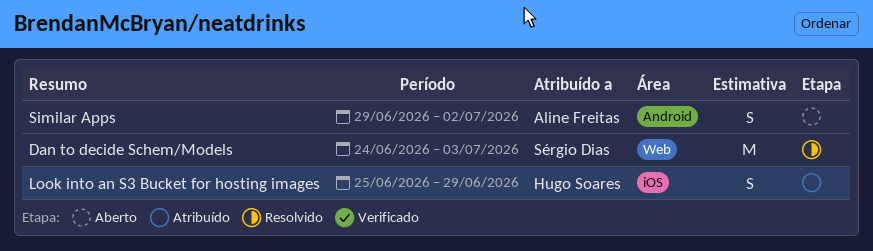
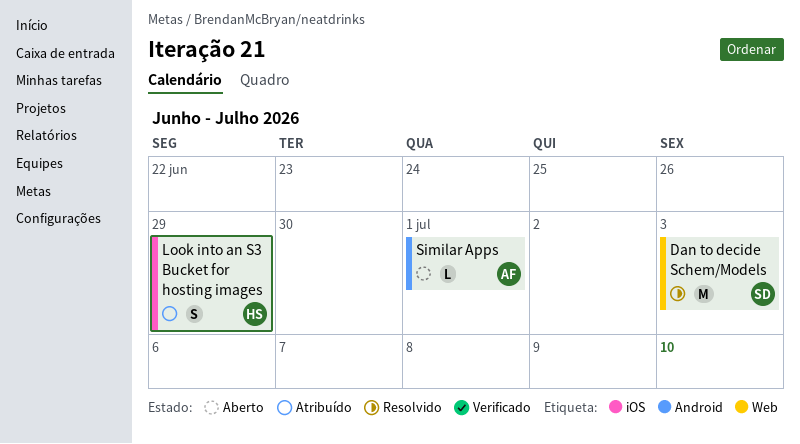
Similar Apps, estimate: S -> L
Similar Apps, due: Jul 2 -> Jul 1

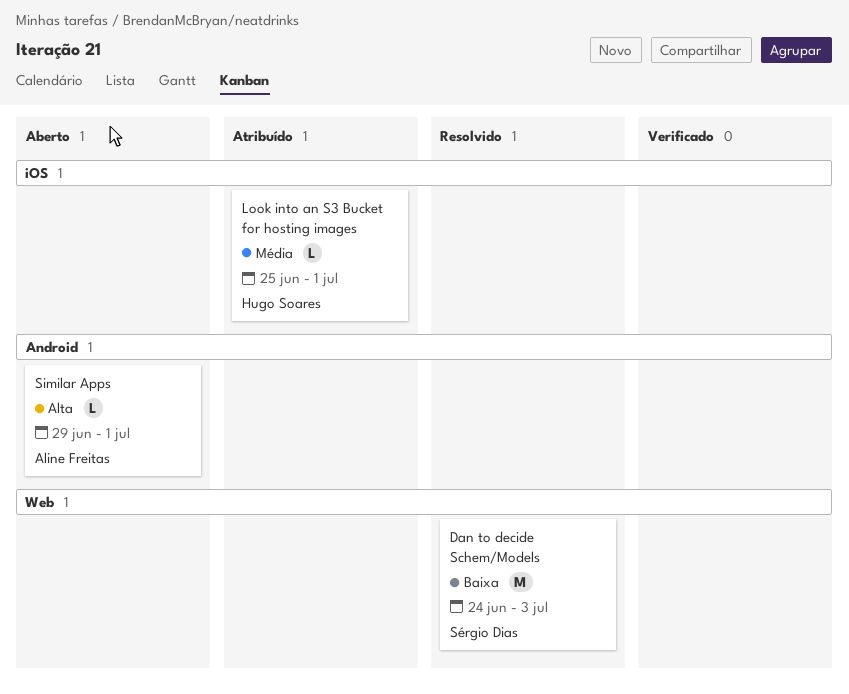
Look into an S3 Bucket for hosting images, estimate: S -> L
Look into an S3 Bucket for hosting images, due: Jun 29 -> Jul 1

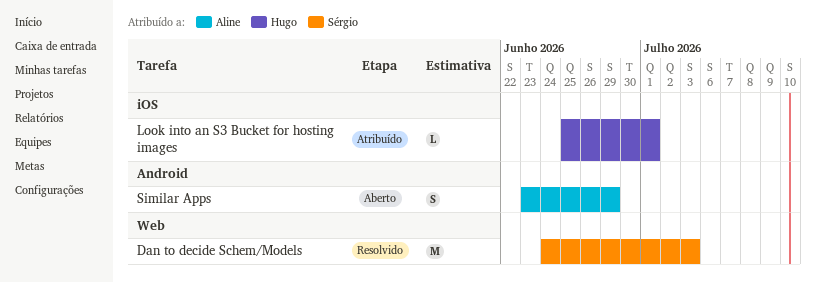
Similar Apps, estimate: L -> S
Similar Apps, start: Jun 29 -> Jun 23
Similar Apps, due: Jul 1 -> Jun 29

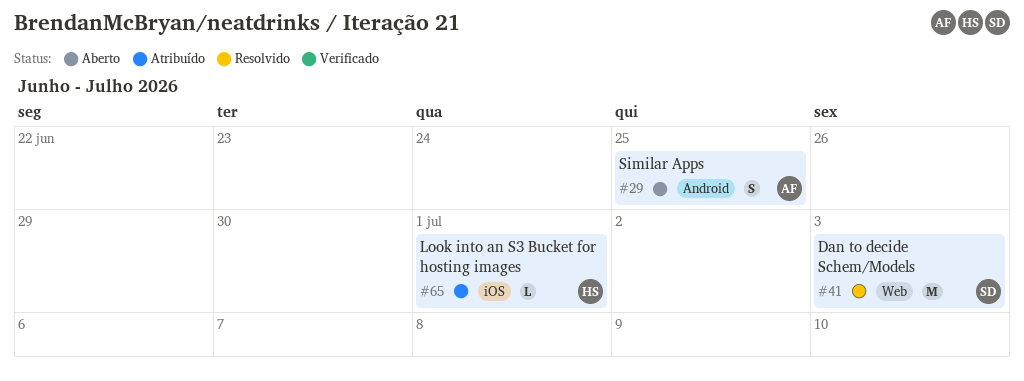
Similar Apps, due: Jun 29 -> Jun 25

